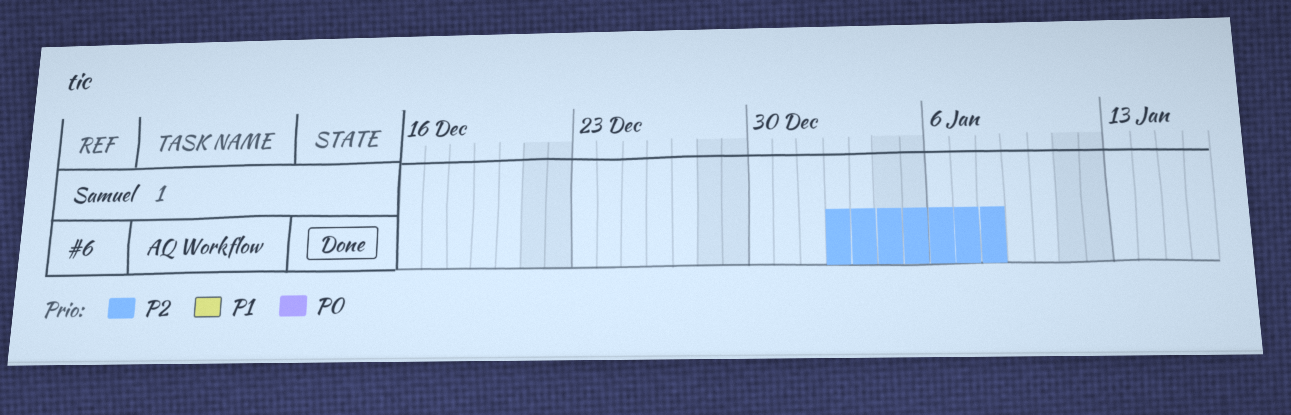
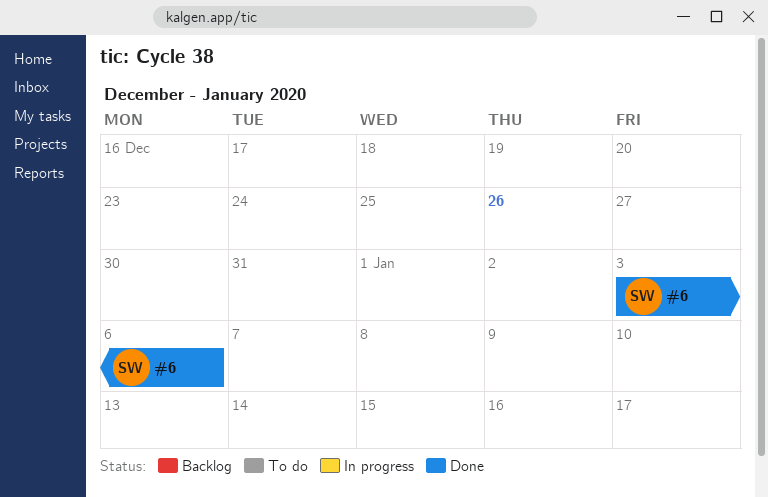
#6, start: Jan 2 -> Jan 3
#6, due: Jan 8 -> Jan 6

